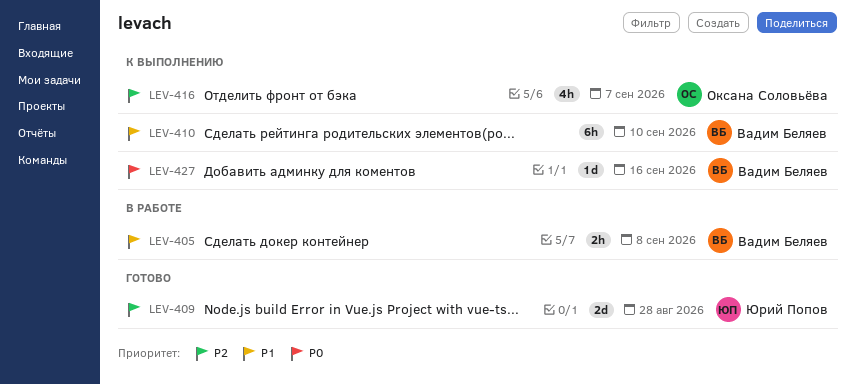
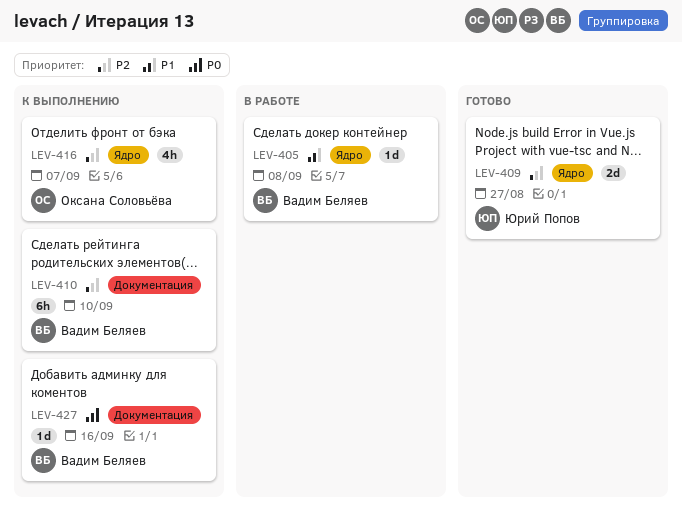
LEV-405, estimate: 2h -> 1d
LEV-409, due: Aug 28 -> Aug 27
LEV-410, priority: P1 -> P2

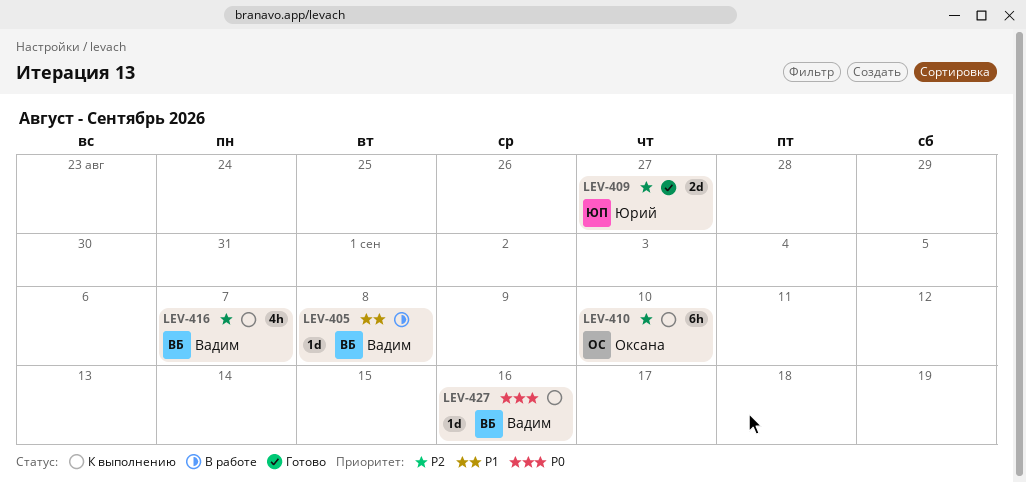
LEV-410, owner: Вадим Беляев -> Оксана Соловьёва
LEV-416, owner: Оксана Соловьёва -> Вадим Беляев

